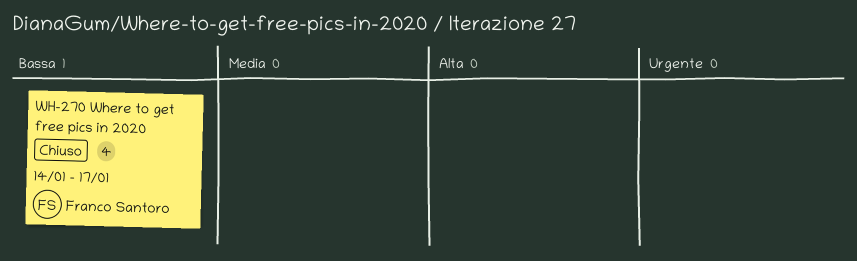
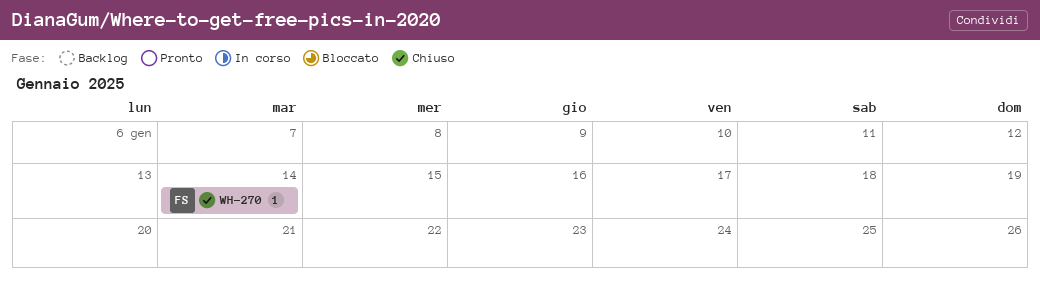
WH-270, estimate: 4 -> 1
WH-270, due: Jan 17 -> Jan 14

